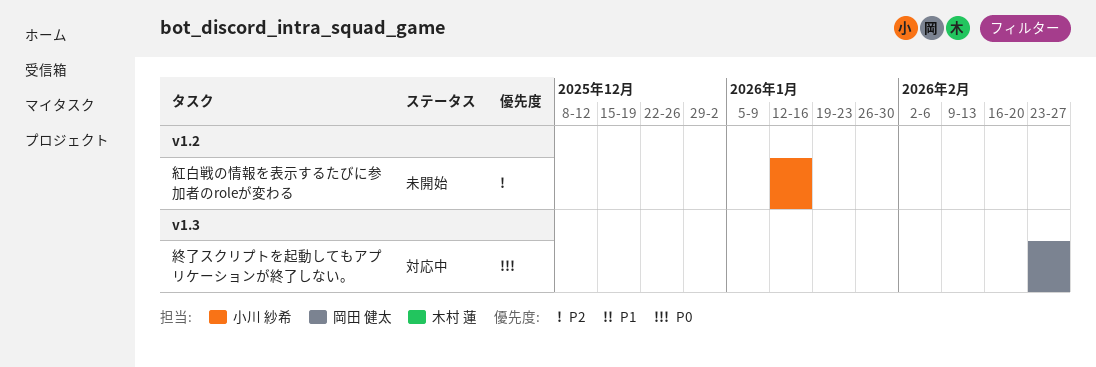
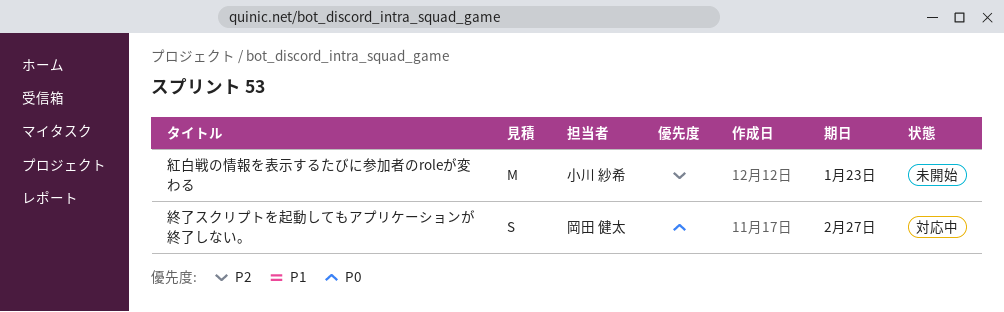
紅白戦の情報を表示するたびに参加者のroleが変わる, due: Jan 16 -> Jan 23

